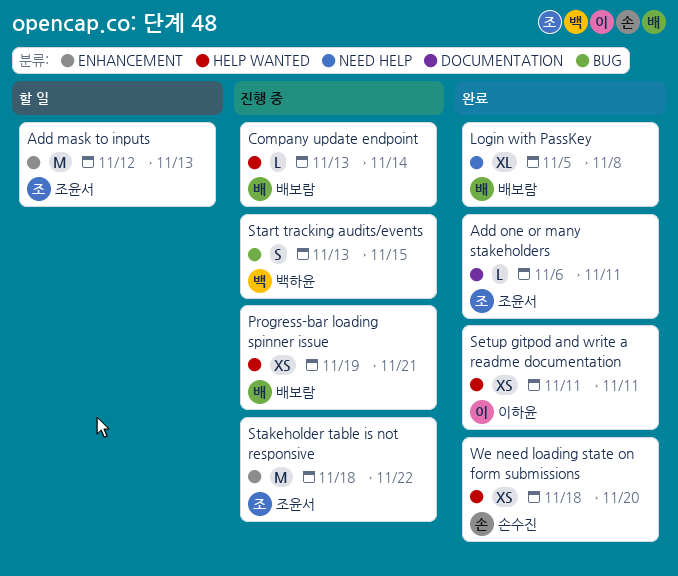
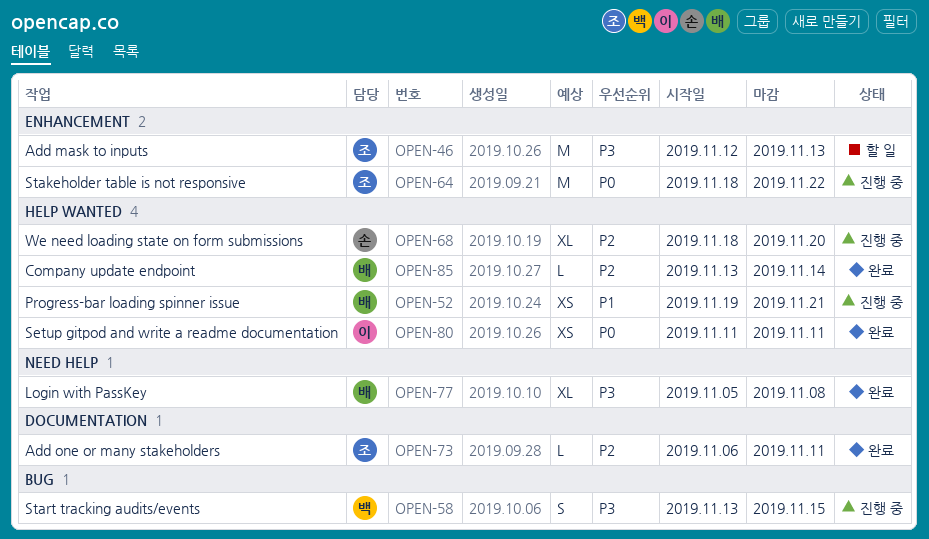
Company update endpoint, status: 진행 중 -> 완료
We need loading state on form submissions, status: 완료 -> 진행 중
We need loading state on form submissions, estimate: XS -> XL

